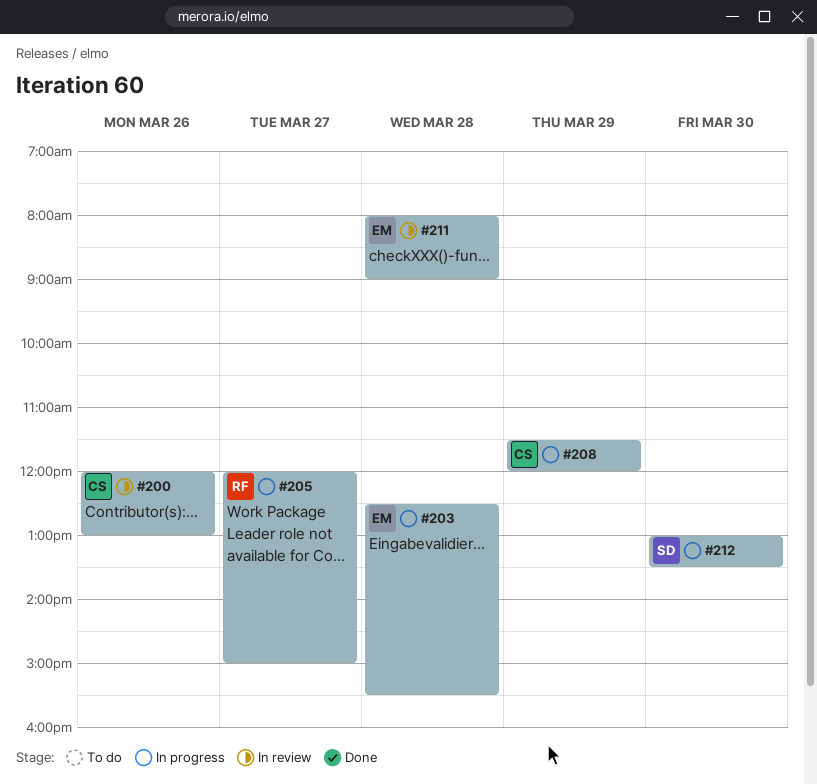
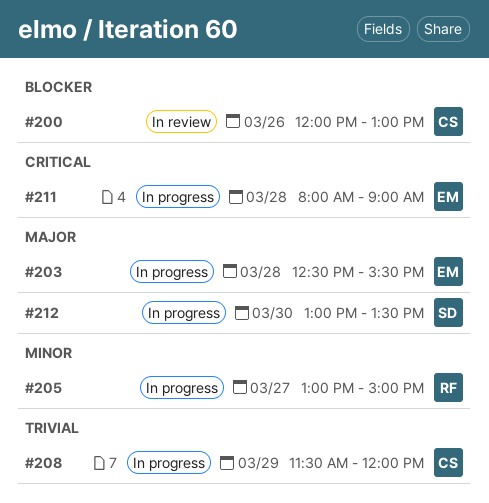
#205, begins: 12:00 -> 13:00
#211, status: In review -> In progress

